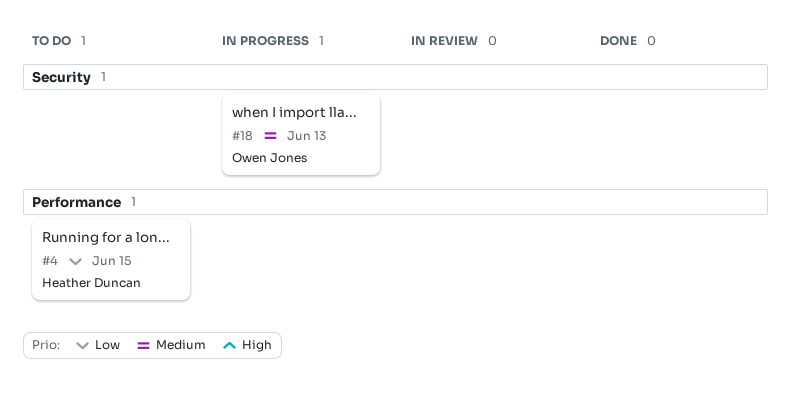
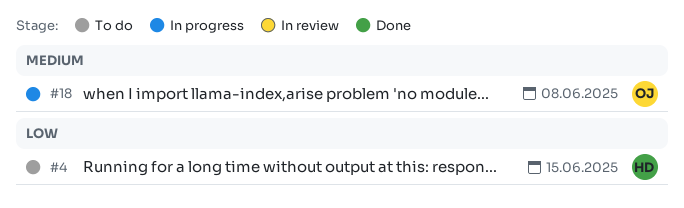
#18, due: Jun 13 -> Jun 8

